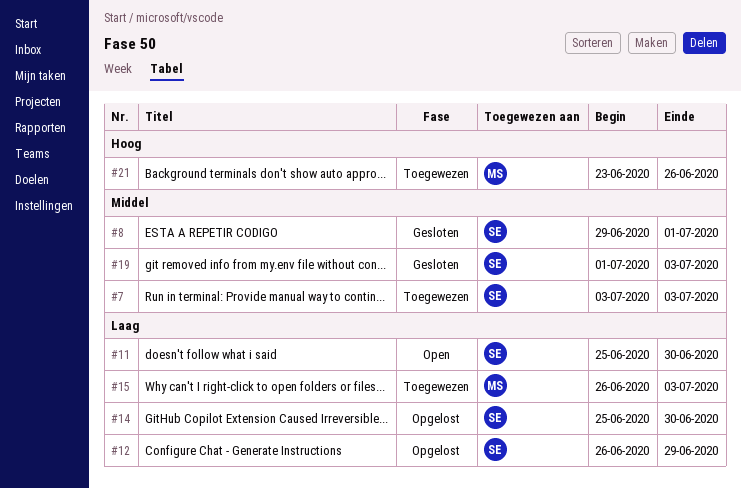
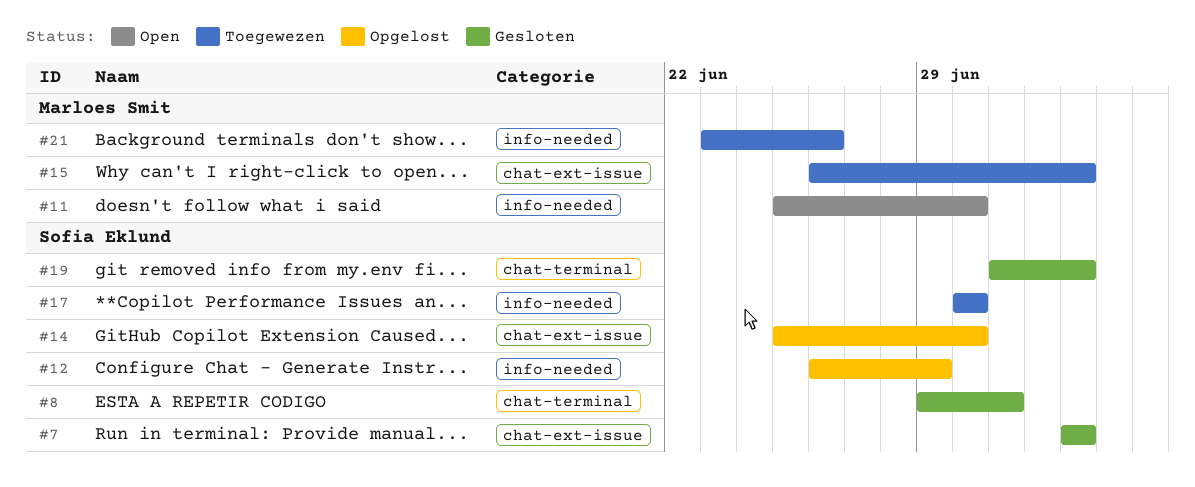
#7, status: Toegewezen -> Gesloten
#11, owner: Sofia Eklund -> Marloes Smit
#17: none -> present

